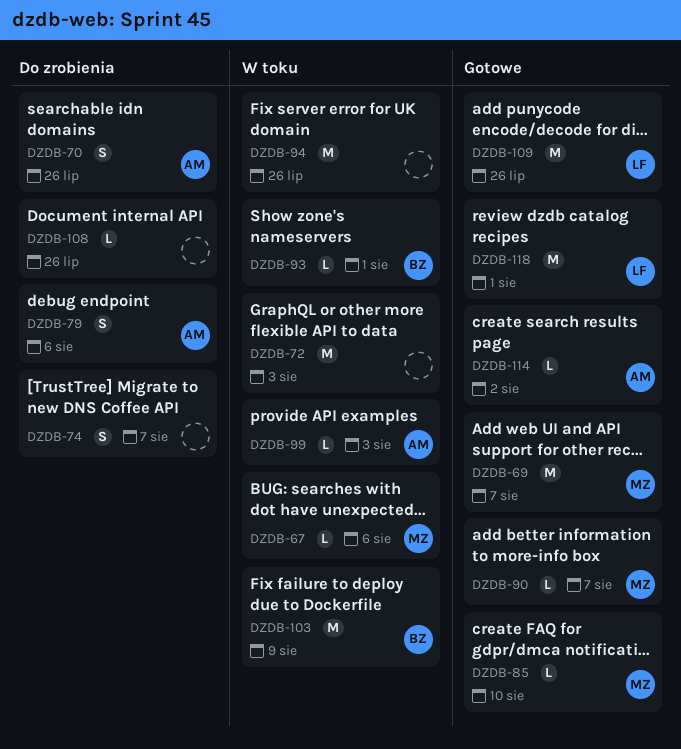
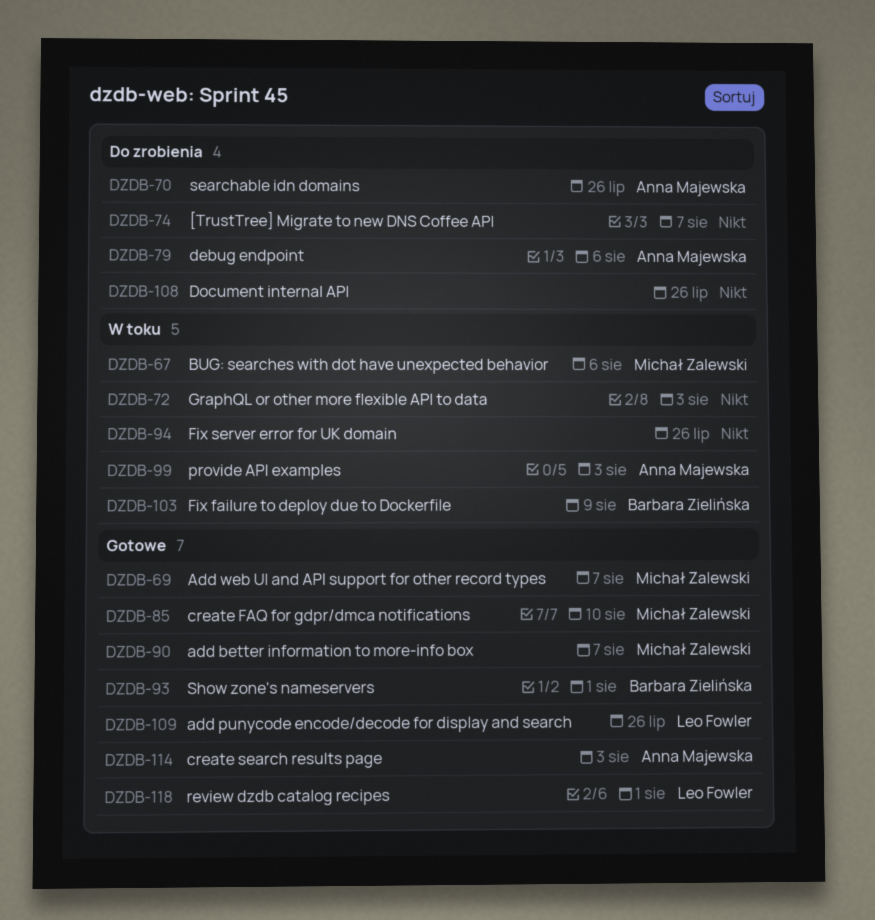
DZDB-93, status: W toku -> Gotowe
DZDB-114, due: Aug 2 -> Aug 3

